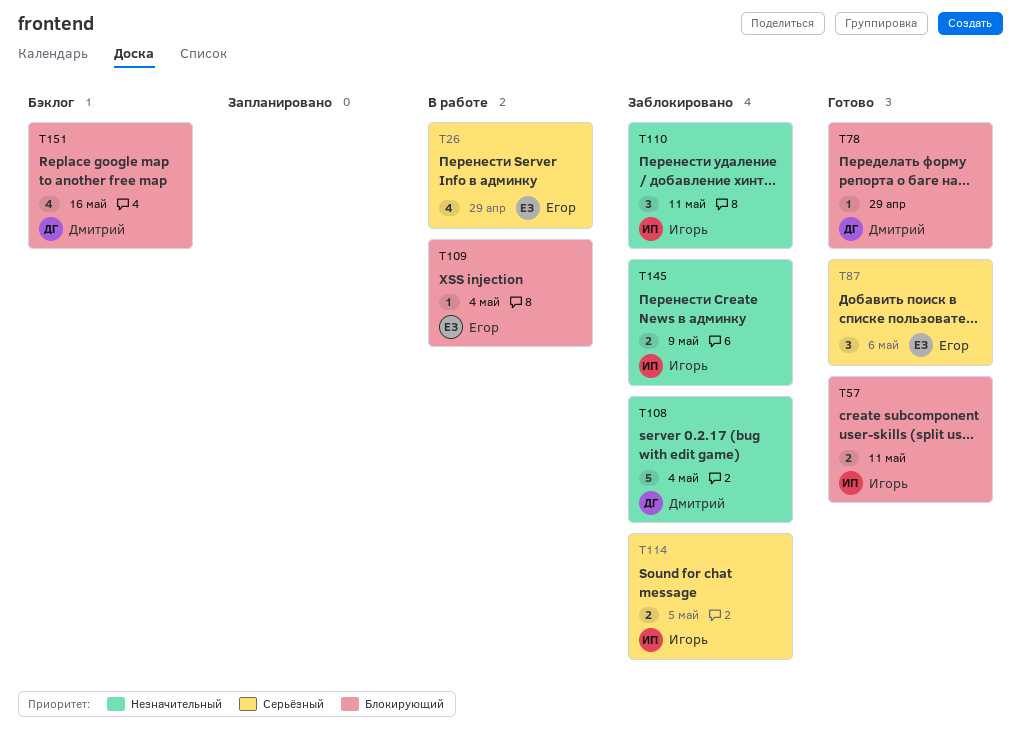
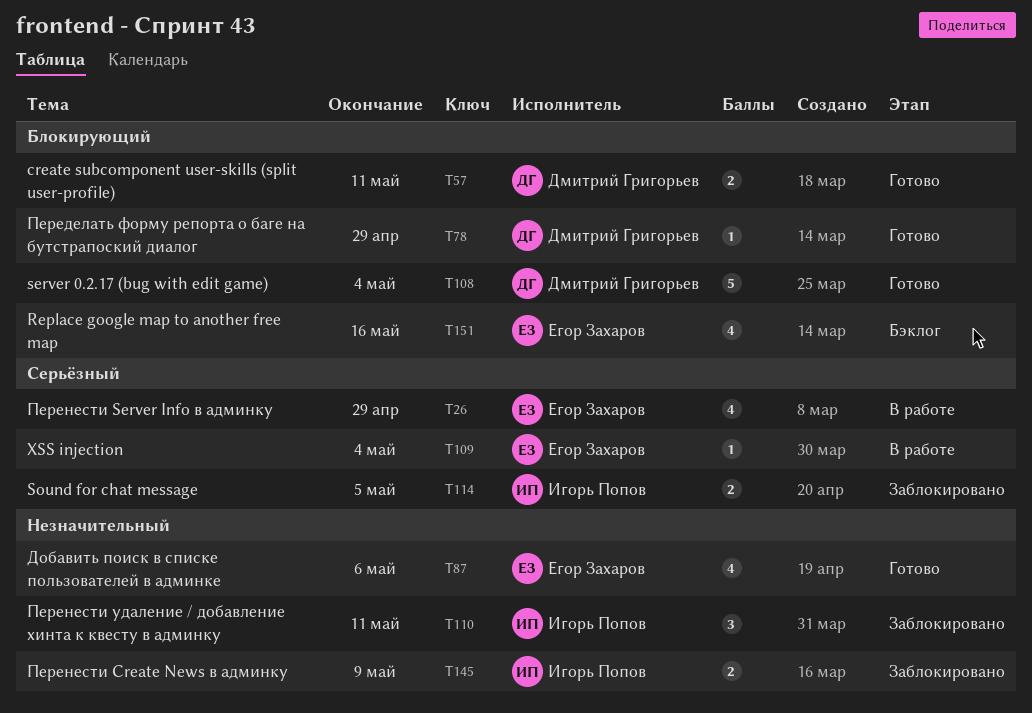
T57, owner: Игорь Попов -> Дмитрий Григорьев
T87, priority: Серьёзный -> Незначительный
T87, estimate: 3 -> 4
T108, status: Заблокировано -> Готово
T108, priority: Незначительный -> Блокирующий
T109, priority: Блокирующий -> Серьёзный
T151, owner: Дмитрий Григорьев -> Егор Захаров

